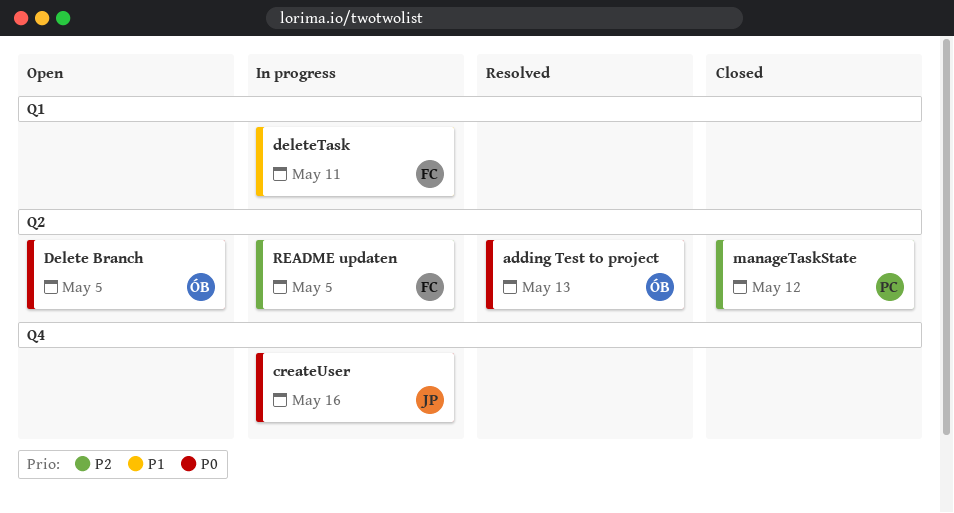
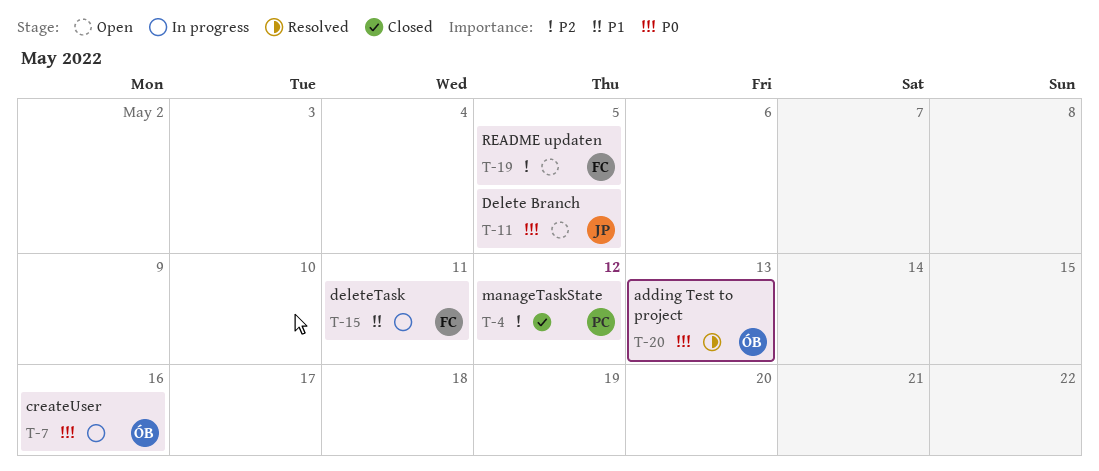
createUser, owner: JP -> ÓB
Delete Branch, owner: ÓB -> JP
README updaten, status: In progress -> Open

